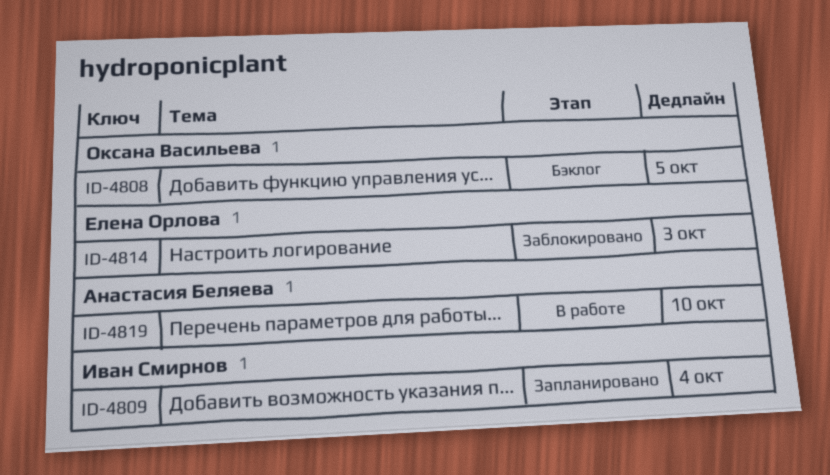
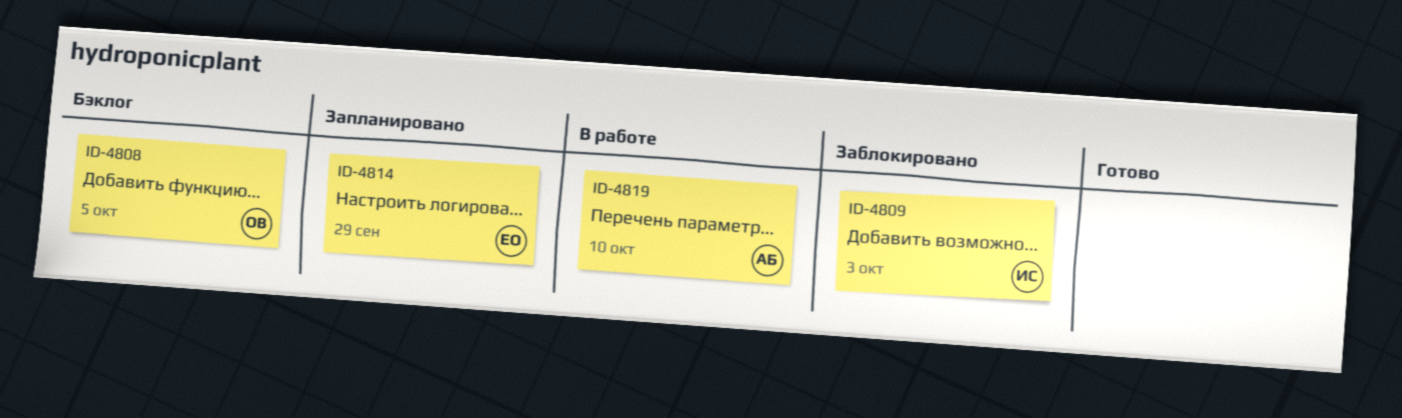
ID-4809, status: Запланировано -> Заблокировано
ID-4809, due: Oct 4 -> Oct 3
ID-4814, status: Заблокировано -> Запланировано
ID-4814, due: Oct 3 -> Sep 29

